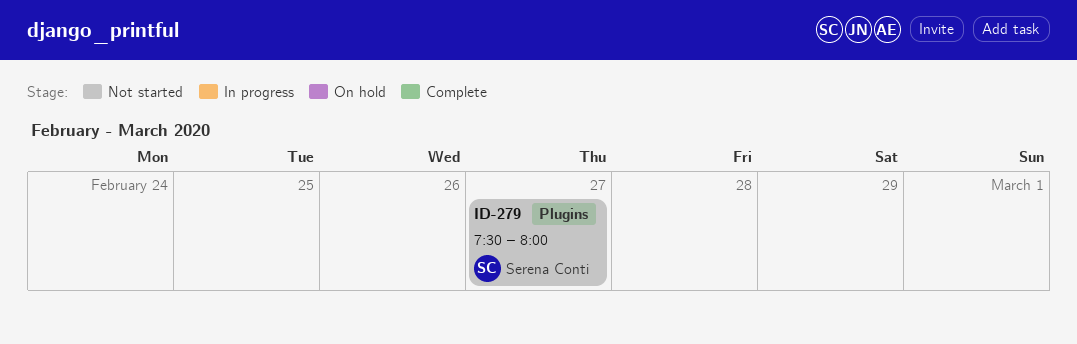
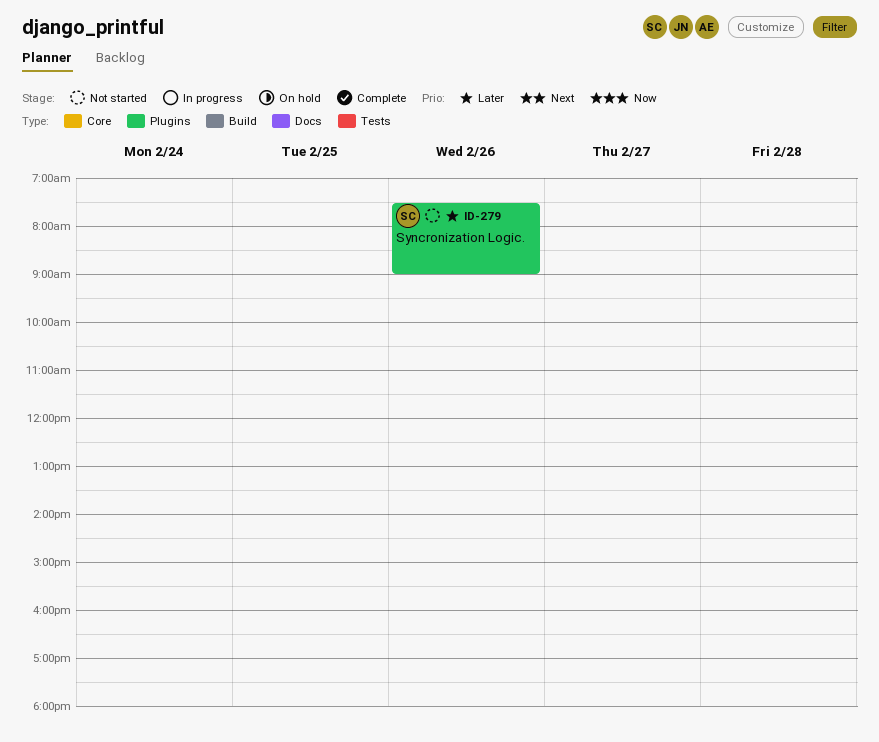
ID-279, day: Feb 27 -> Feb 26
ID-279, ends: 08:00 -> 09:00

